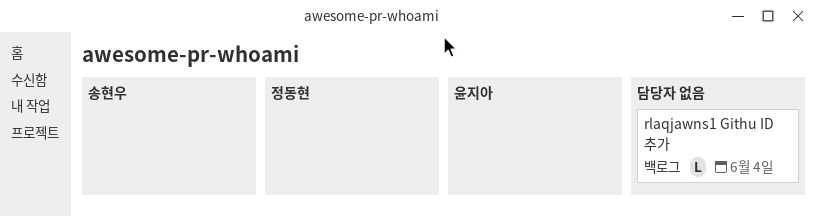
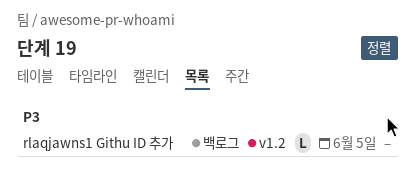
rlaqjawns1 Githu ID 추가, due: Jun 4 -> Jun 5

